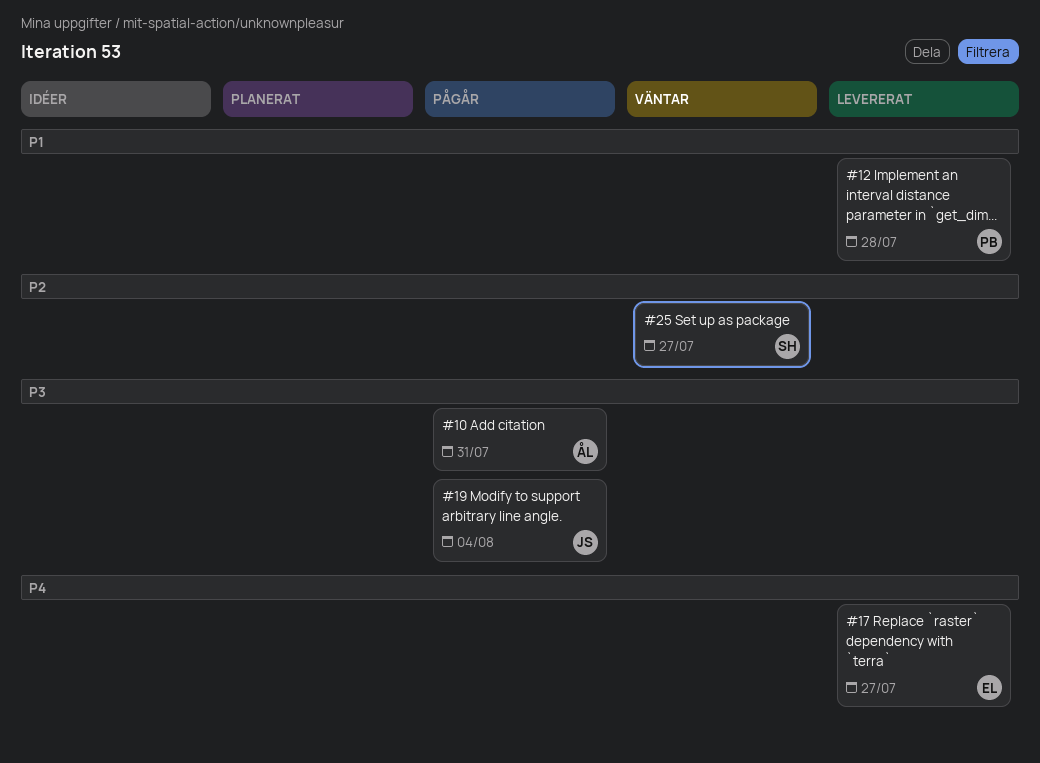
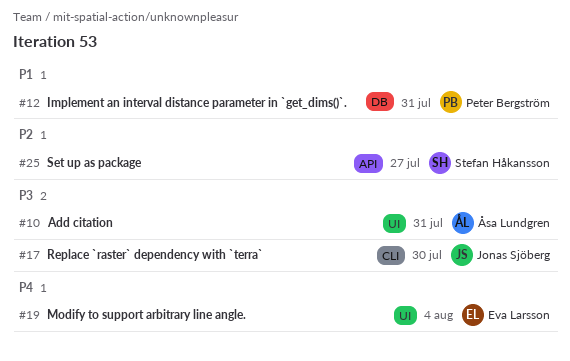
#12, due: Jul 28 -> Jul 31
#17, owner: Eva Larsson -> Jonas Sjöberg
#17, priority: P4 -> P3
#17, due: Jul 27 -> Jul 30
#19, owner: Jonas Sjöberg -> Eva Larsson
#19, priority: P3 -> P4

